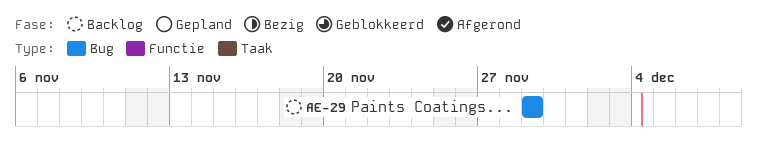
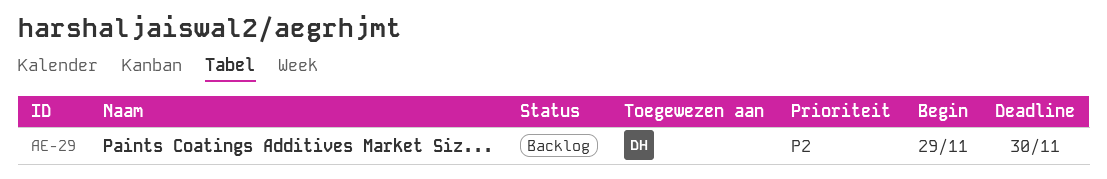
AE-29, due: Nov 29 -> Nov 30

